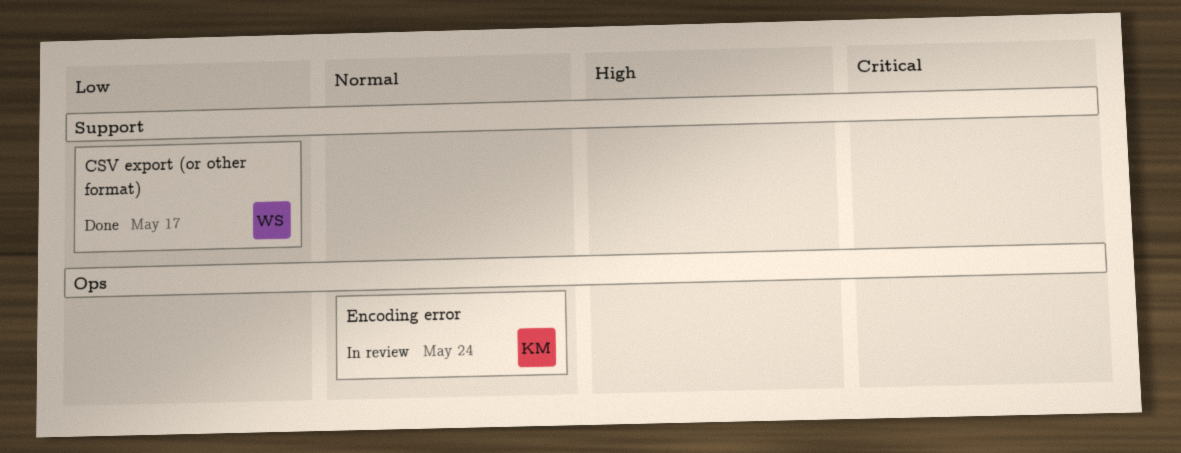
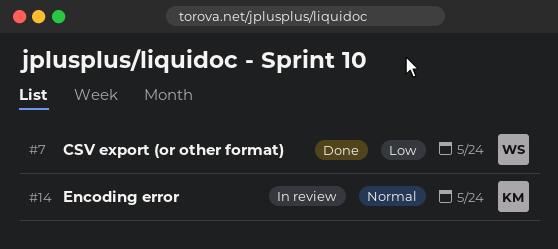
CSV export (or other format), due: May 17 -> May 24

